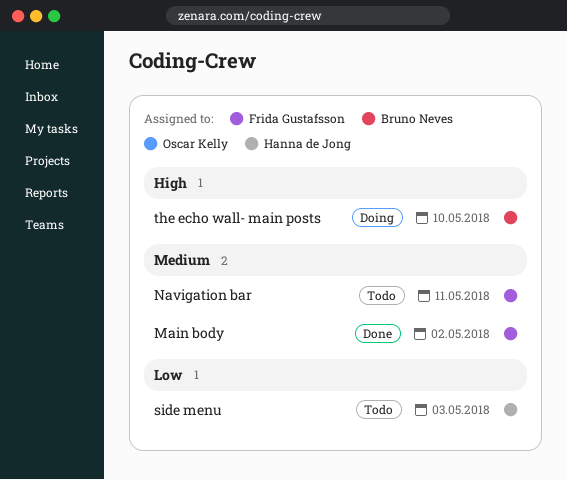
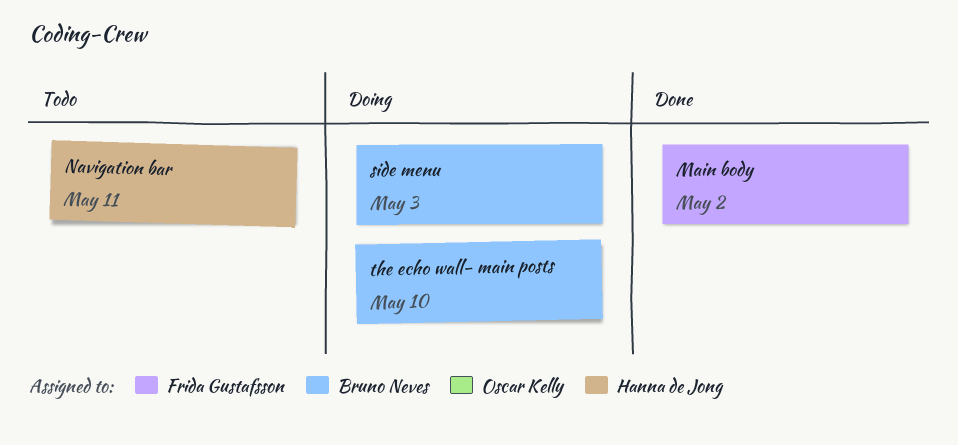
Navigation bar, owner: Frida Gustafsson -> Hanna de Jong
side menu, status: Todo -> Doing
side menu, owner: Hanna de Jong -> Bruno Neves

